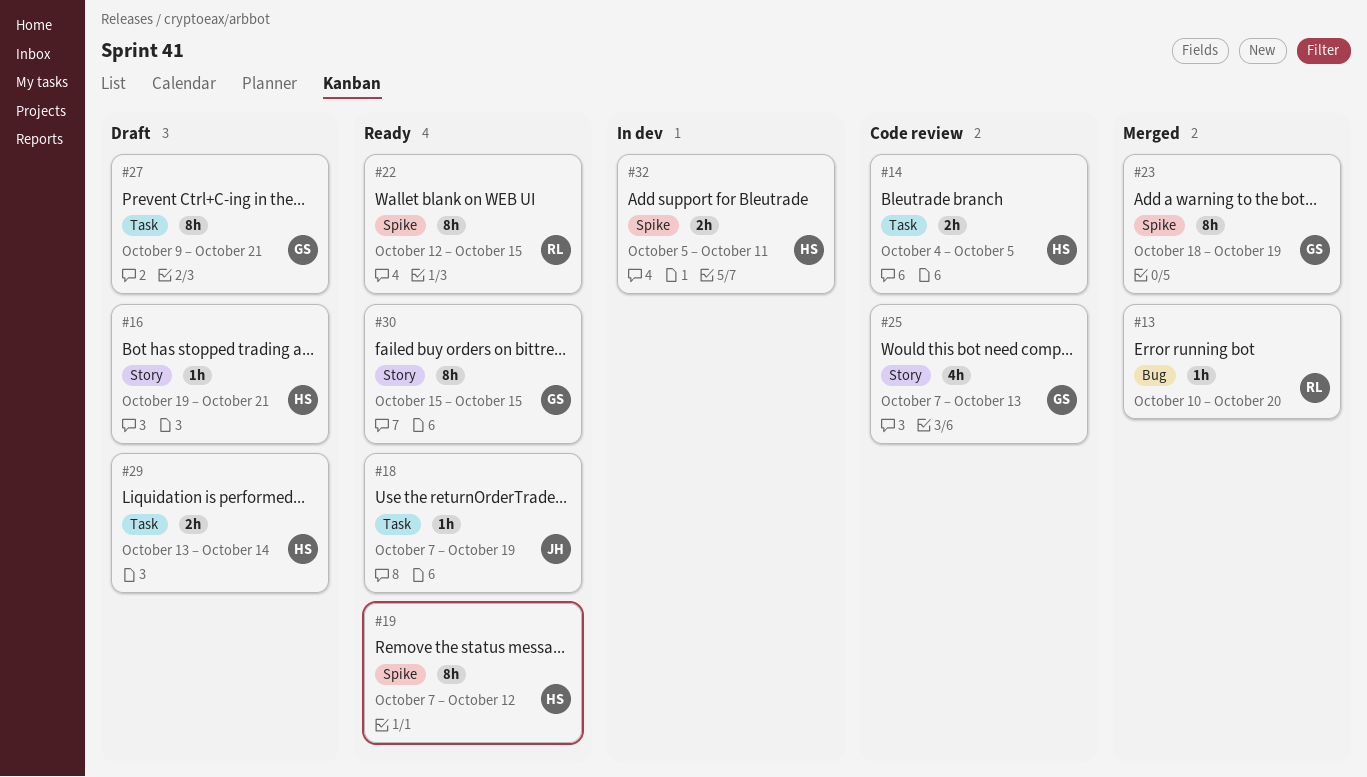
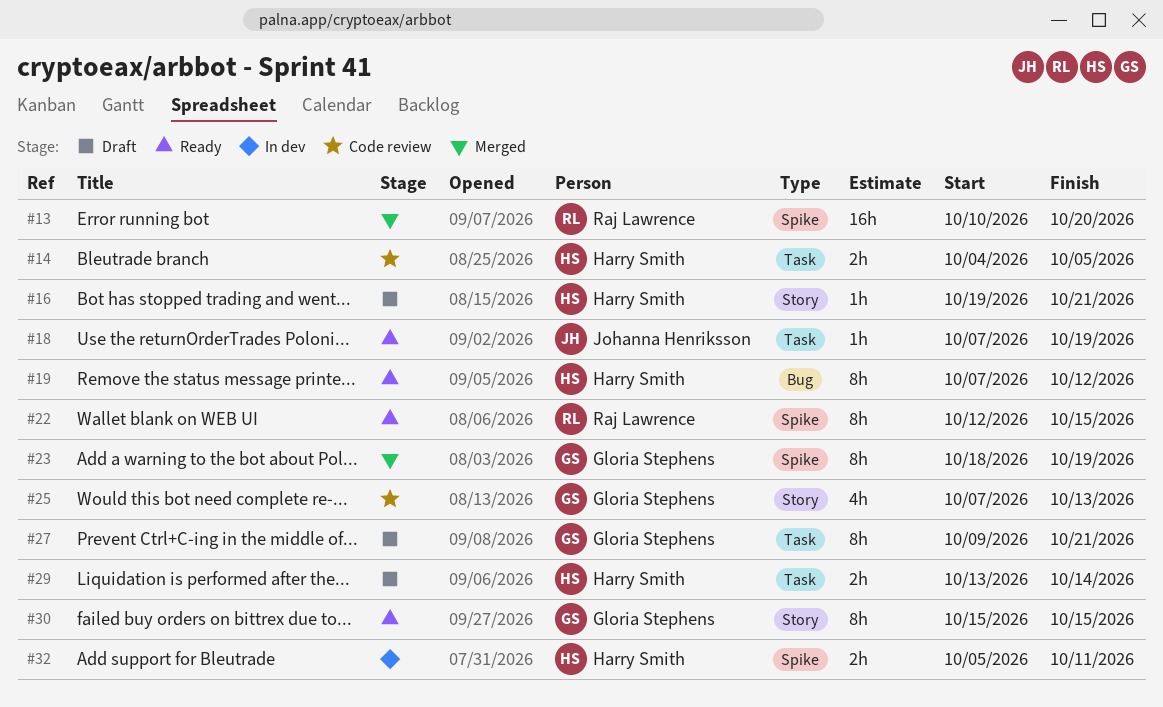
#13, label: Bug -> Spike
#13, estimate: 1h -> 16h
#19, label: Spike -> Bug

